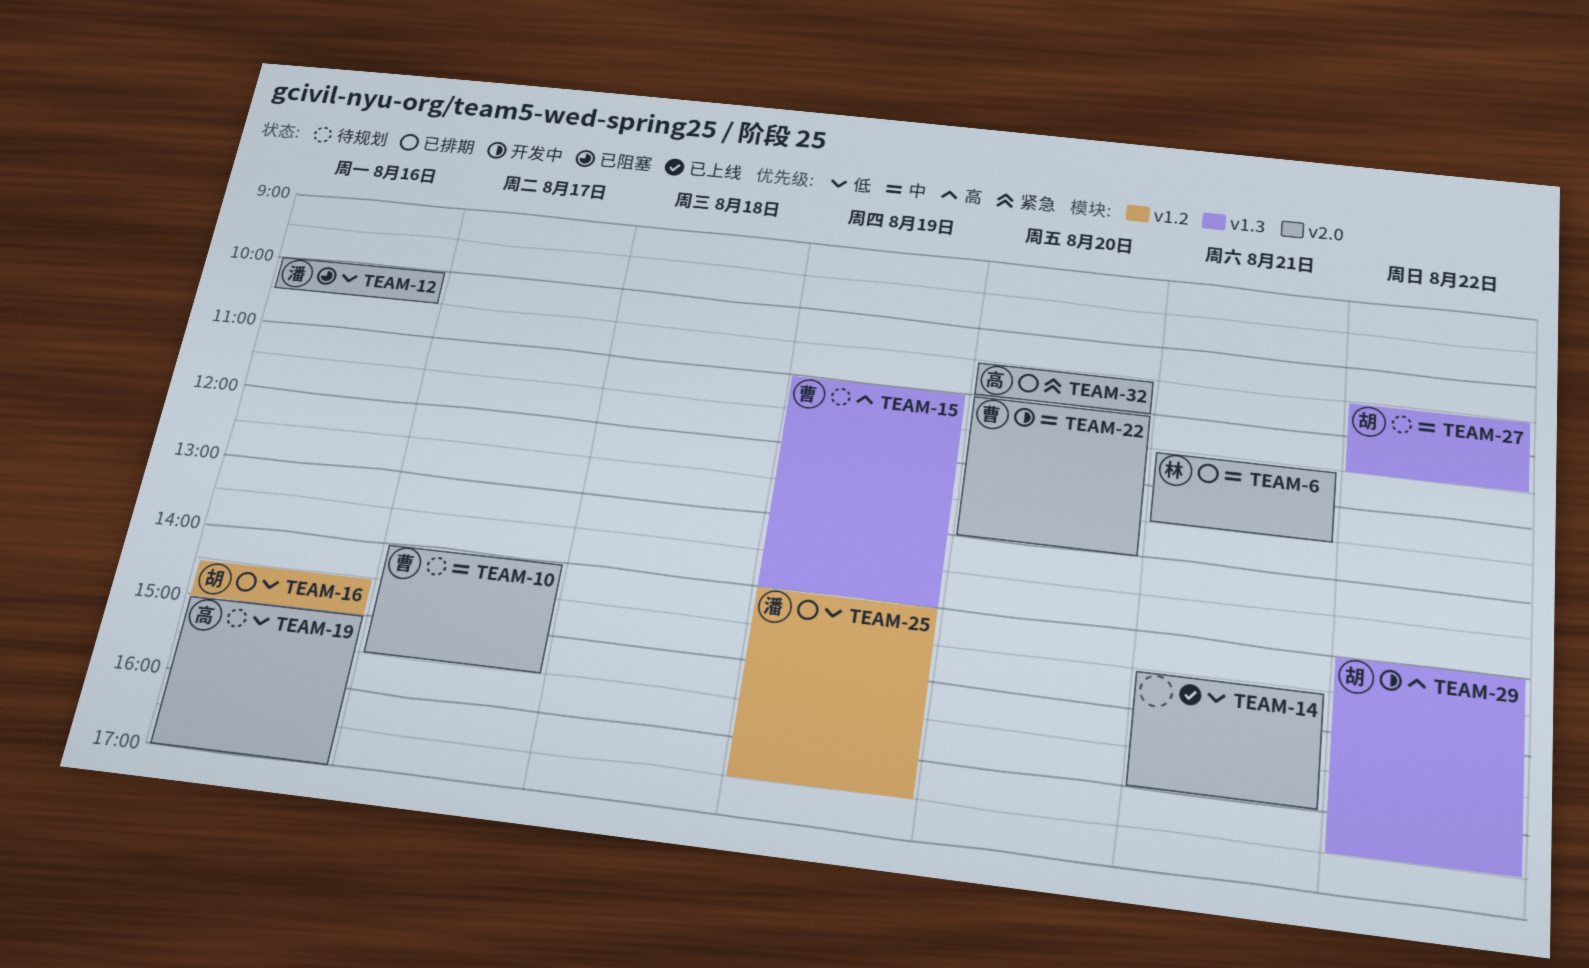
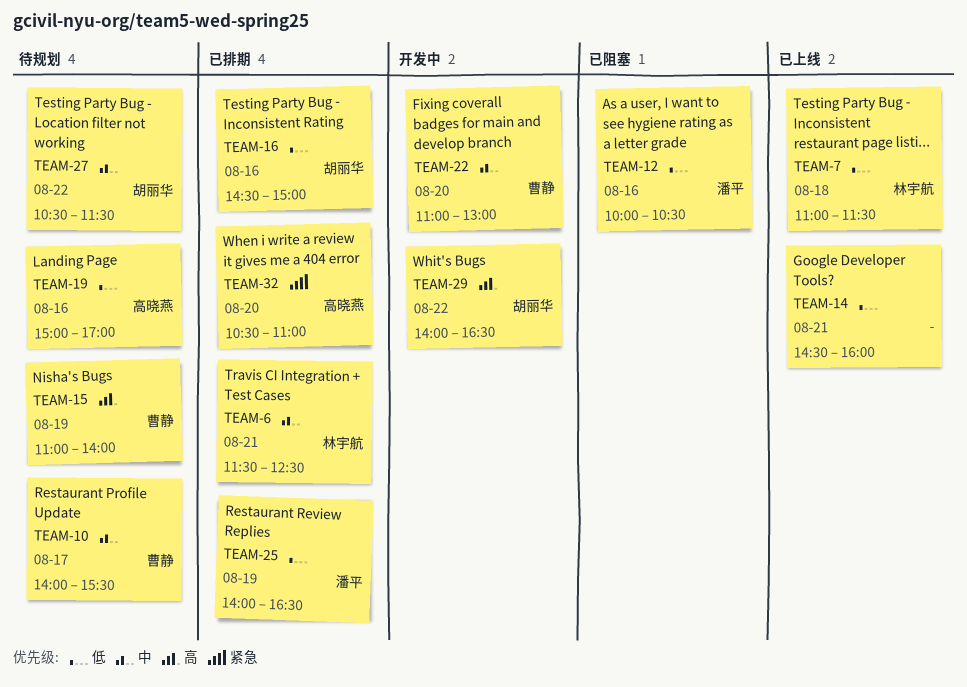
TEAM-7: none -> present

